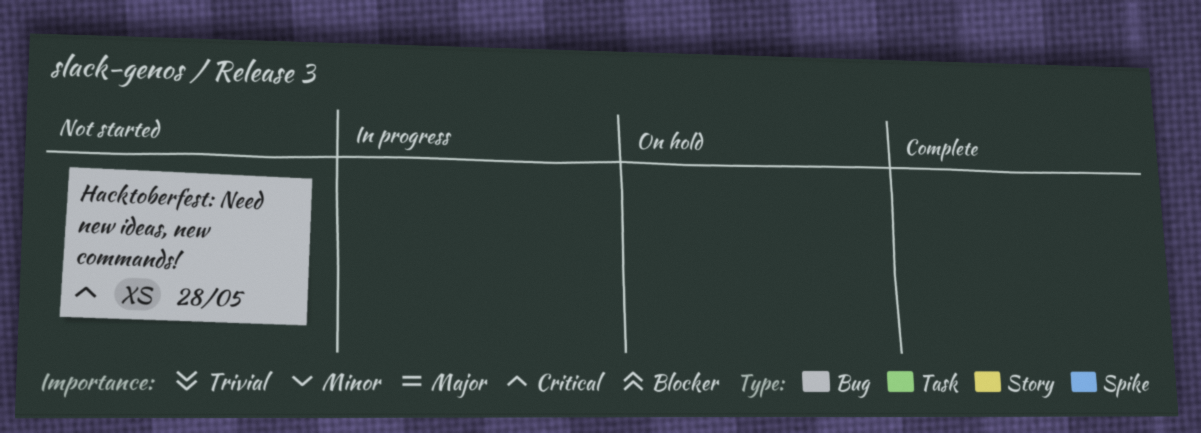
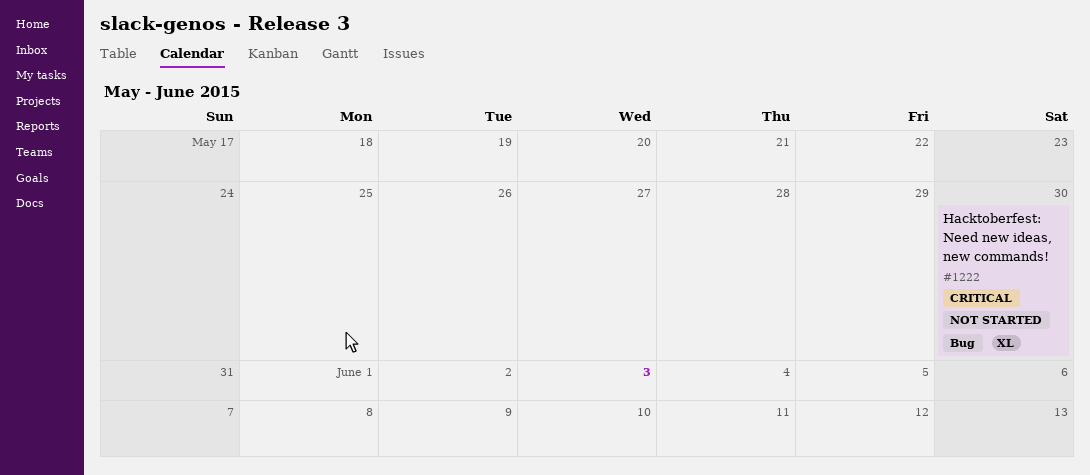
Hacktoberfest: Need new ideas, new commands!, estimate: XS -> XL
Hacktoberfest: Need new ideas, new commands!, due: May 28 -> May 30

